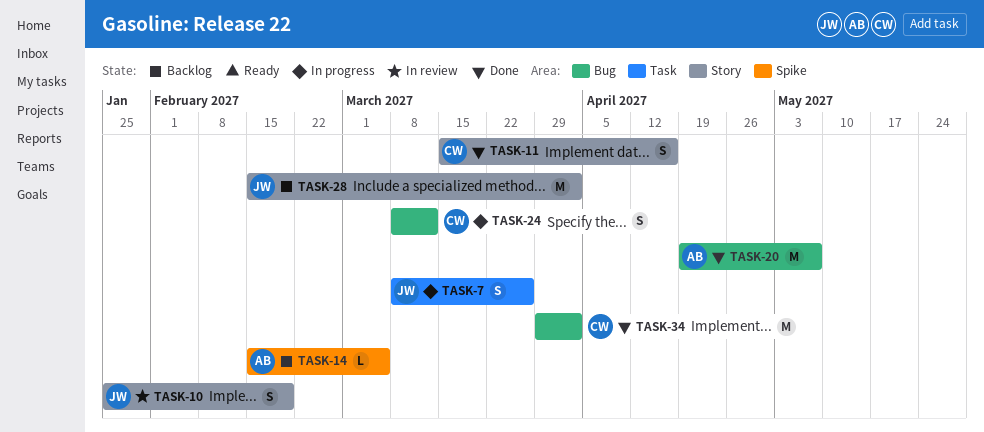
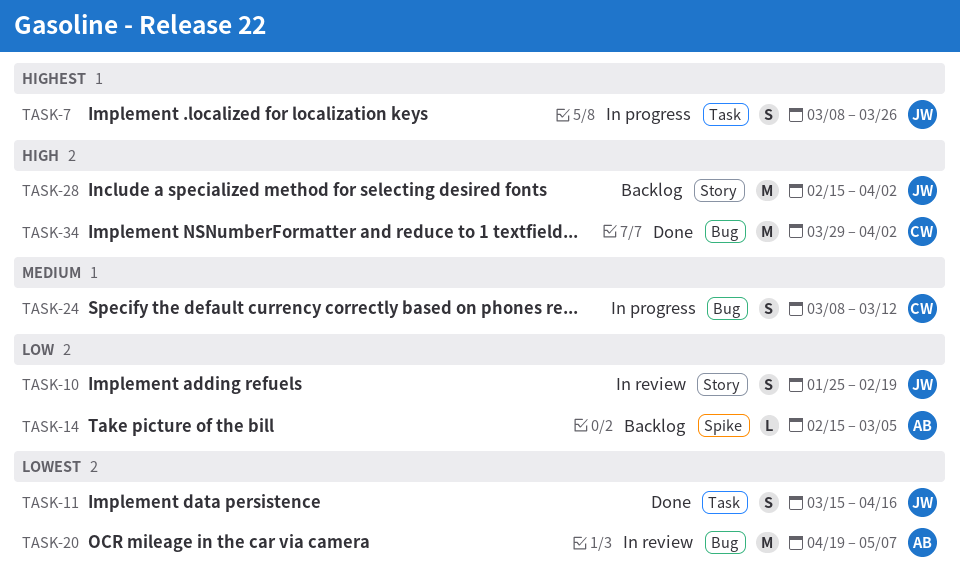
TASK-11, owner: CW -> JW
TASK-11, label: Story -> Task
TASK-20, status: Done -> In review

